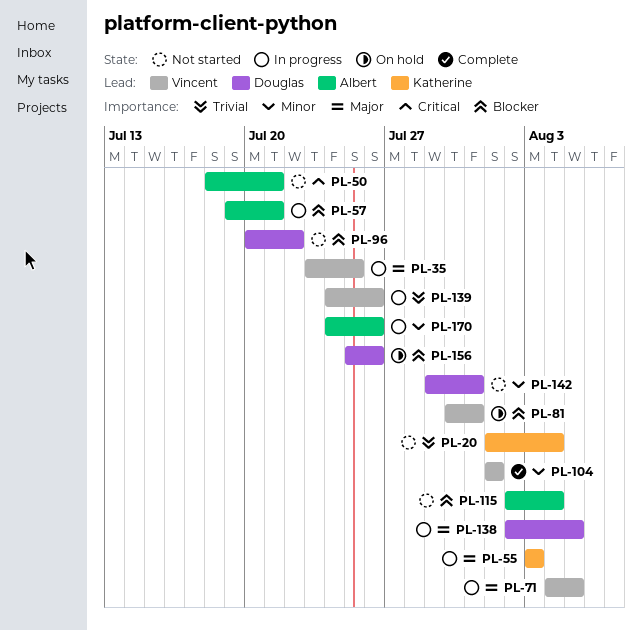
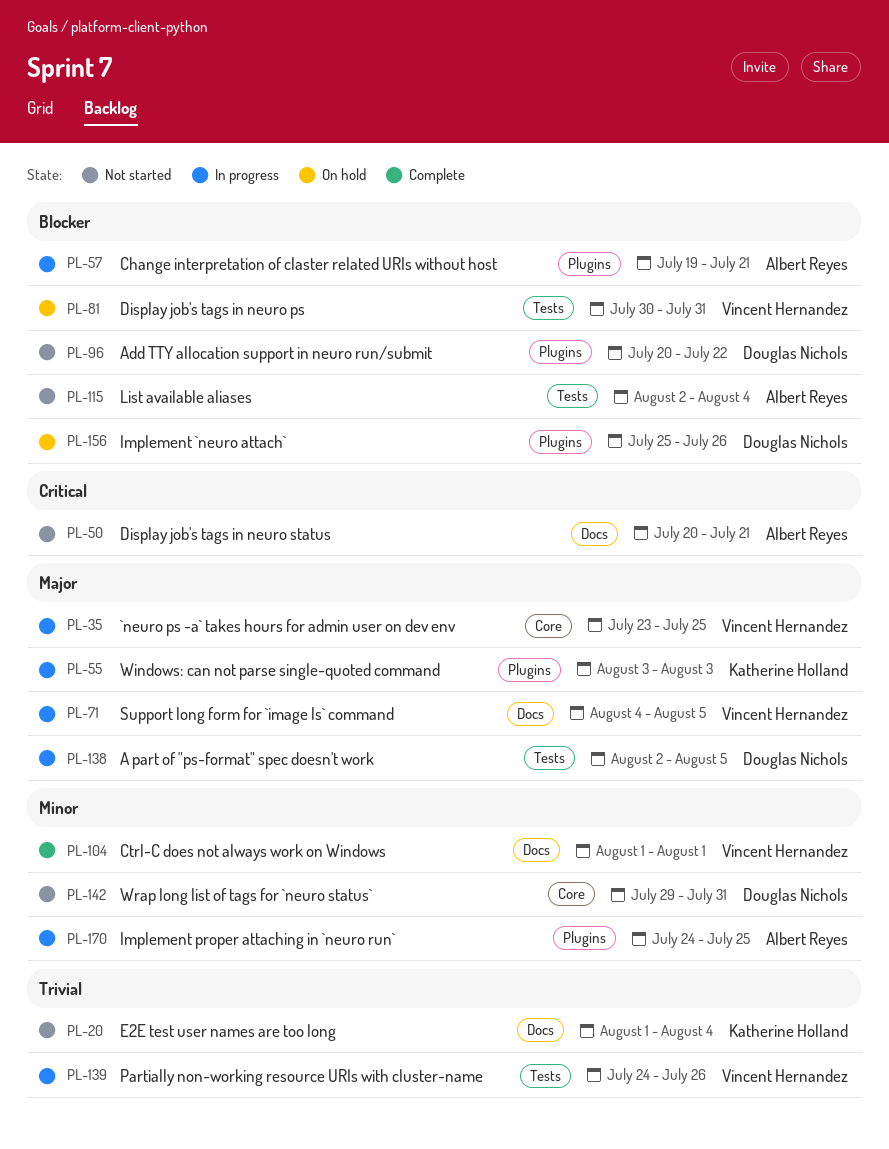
PL-50, start: Jul 18 -> Jul 20
PL-170, due: Jul 26 -> Jul 25

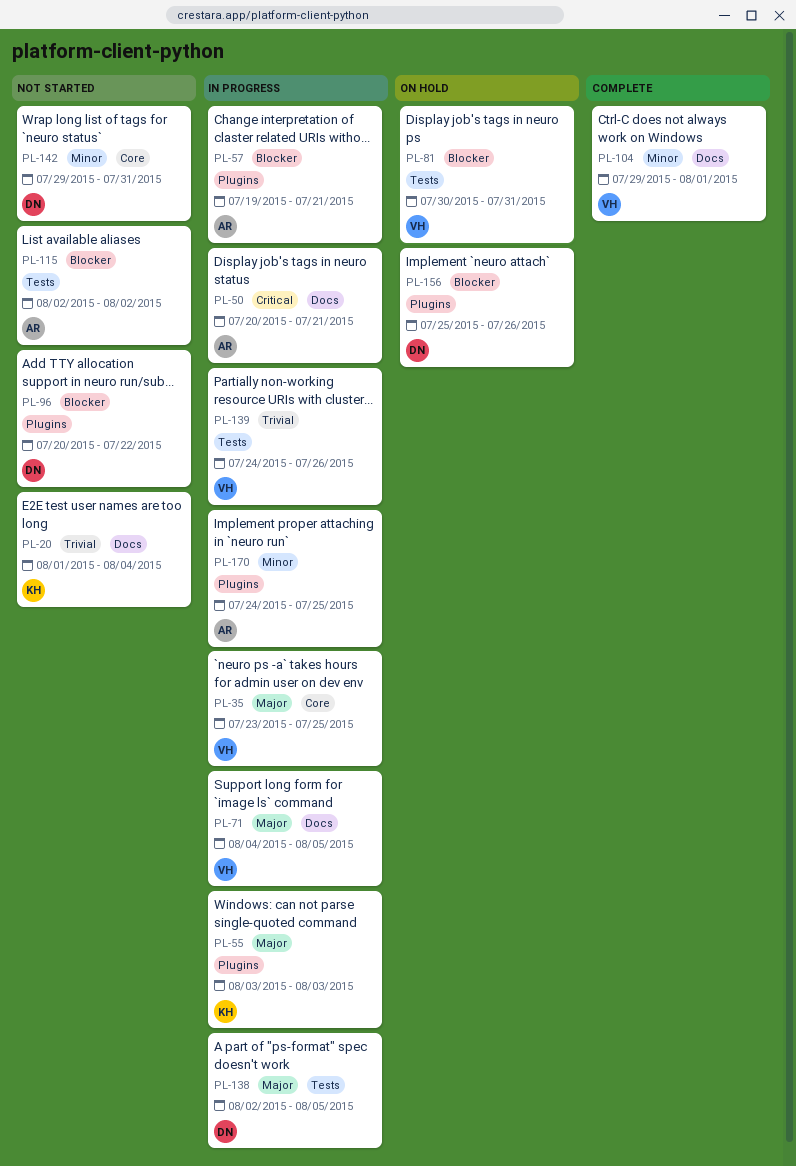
PL-50, status: Not started -> In progress
PL-104, start: Aug 1 -> Jul 29
PL-115, due: Aug 4 -> Aug 2

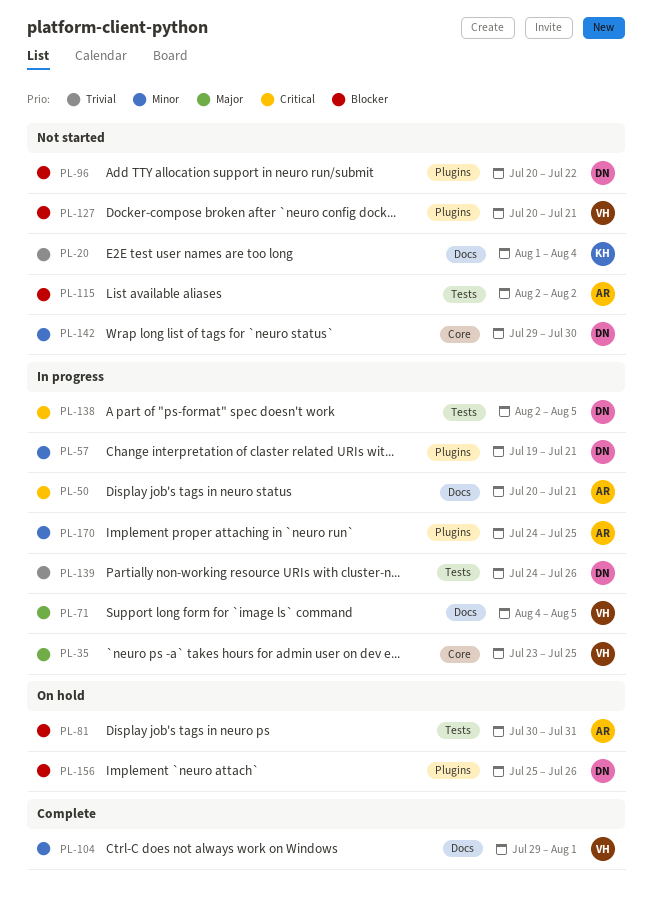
PL-55: present -> none
PL-57, owner: AR -> DN
PL-57, priority: Blocker -> Minor
PL-81, owner: VH -> AR
PL-127: none -> present
PL-138, priority: Major -> Critical
PL-139, owner: VH -> DN
PL-142, due: Jul 31 -> Jul 30

